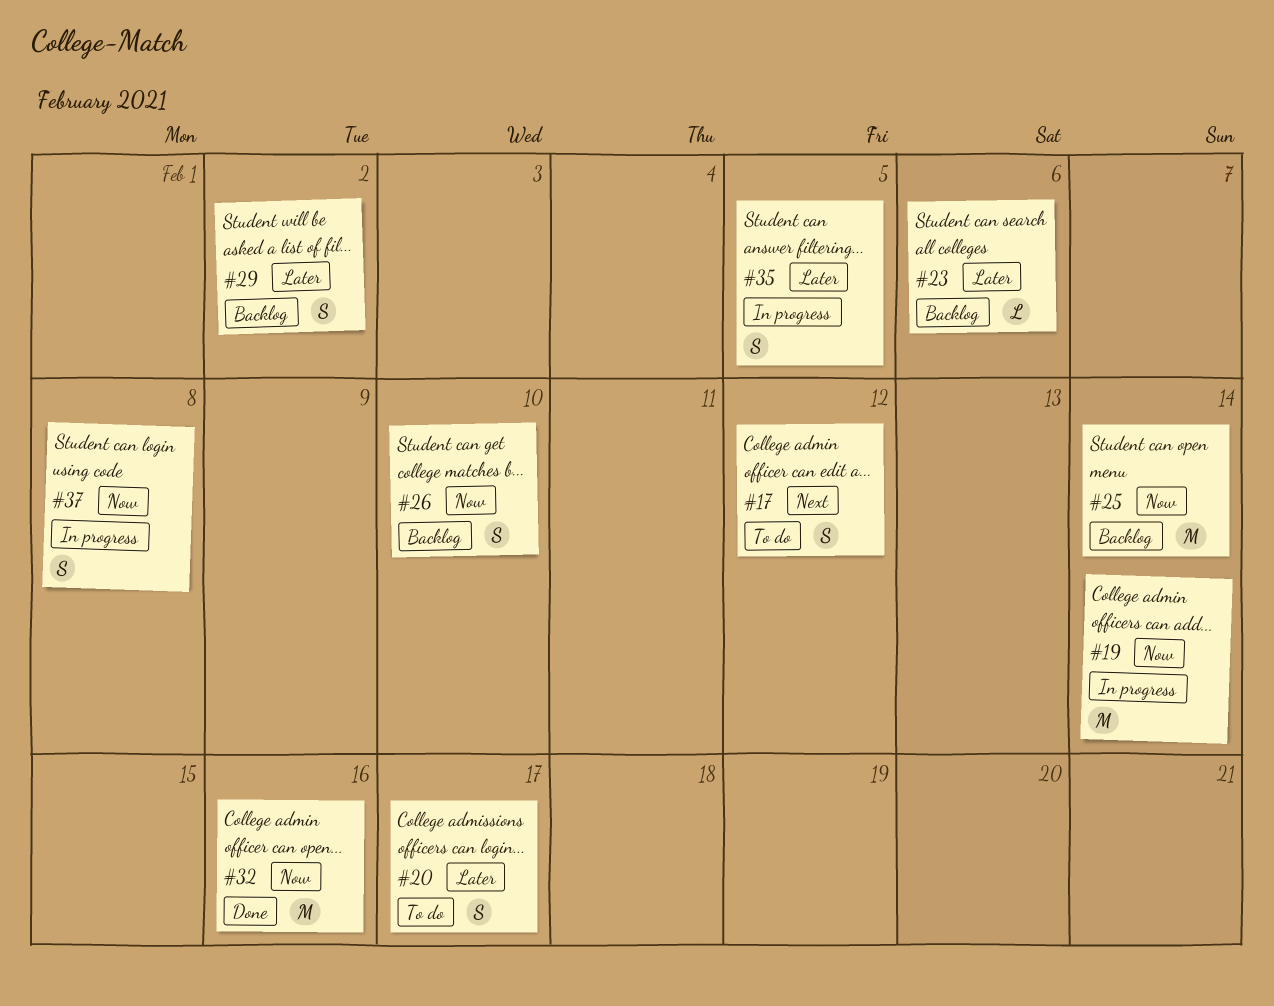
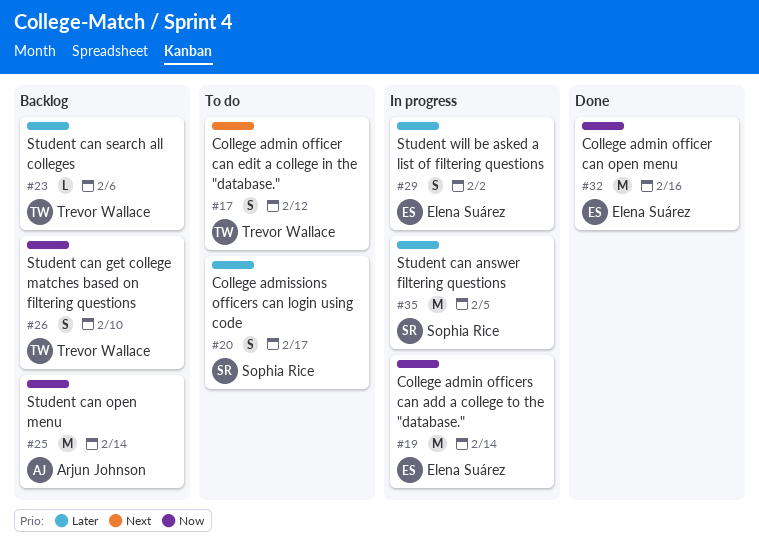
#29, status: Backlog -> In progress
#35, estimate: S -> M
#37: present -> none

